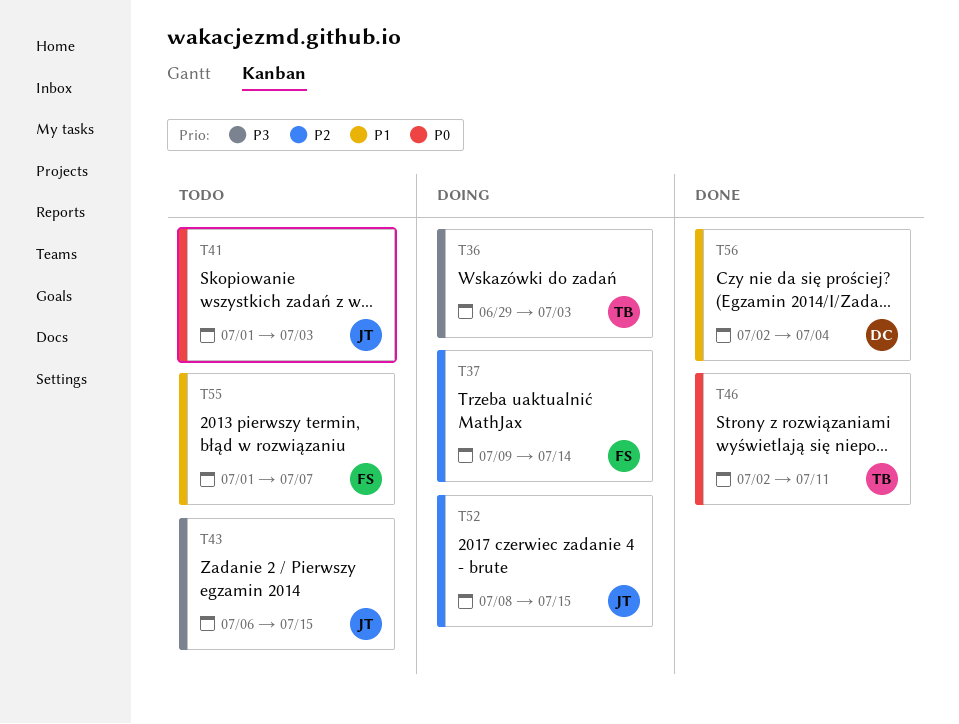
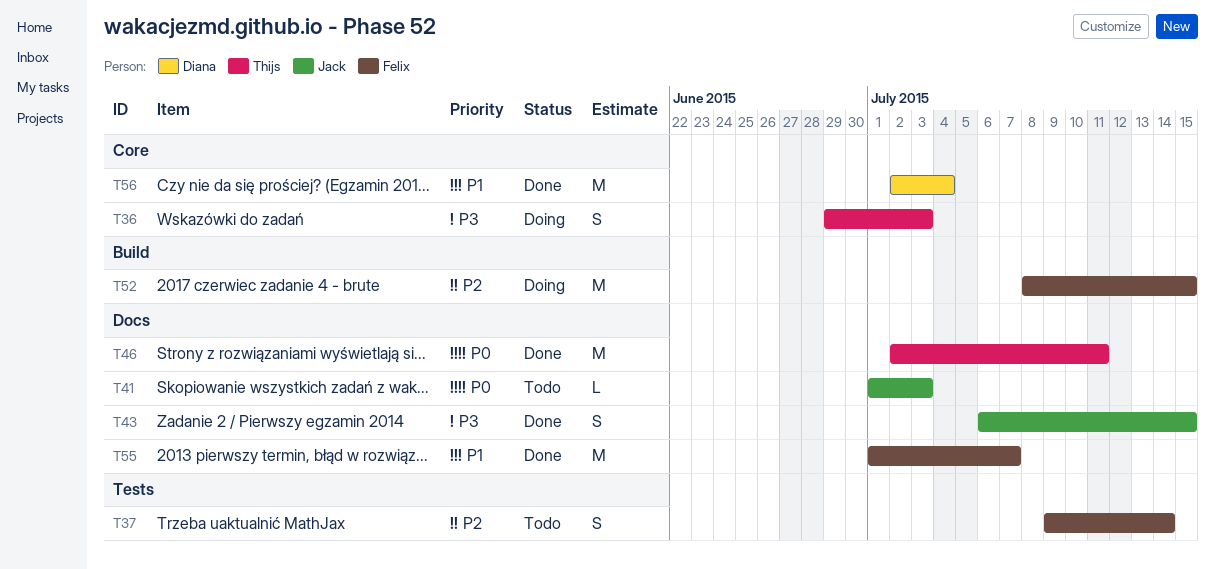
T37, status: Doing -> Todo
T43, status: Todo -> Done
T52, owner: Jack -> Felix
T55, status: Todo -> Done

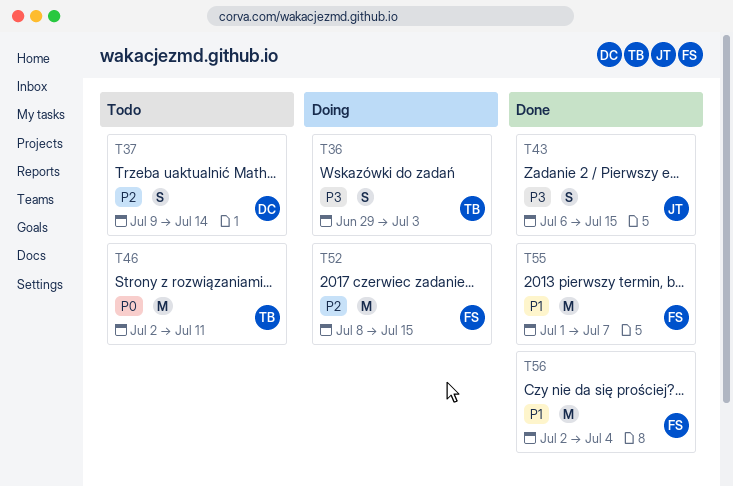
T37, owner: Felix -> Diana
T41: present -> none
T46, status: Done -> Todo
T56, owner: Diana -> Felix

